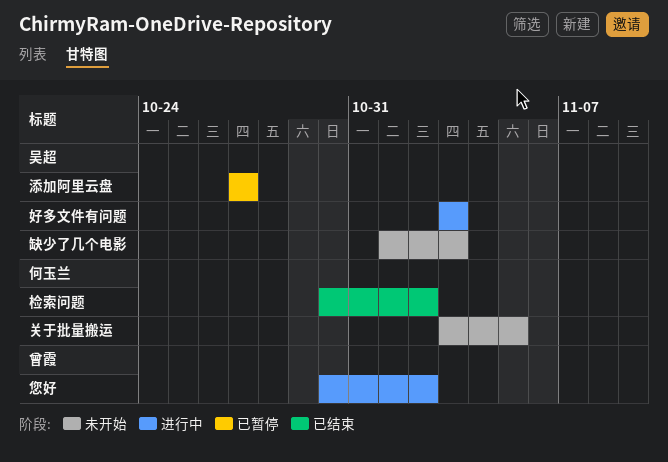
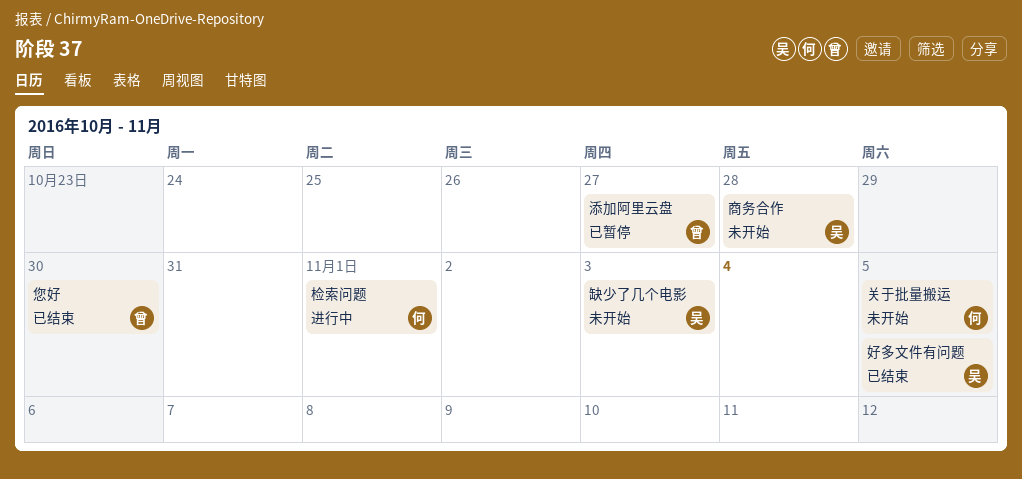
商务合作: none -> present
好多文件有问题, status: 进行中 -> 已结束
好多文件有问题, due: Nov 3 -> Nov 5
您好, status: 进行中 -> 已结束
您好, due: Nov 2 -> Oct 30
检索问题, status: 已结束 -> 进行中
检索问题, due: Nov 2 -> Nov 1
添加阿里云盘, owner: 吴超 -> 曾霞

